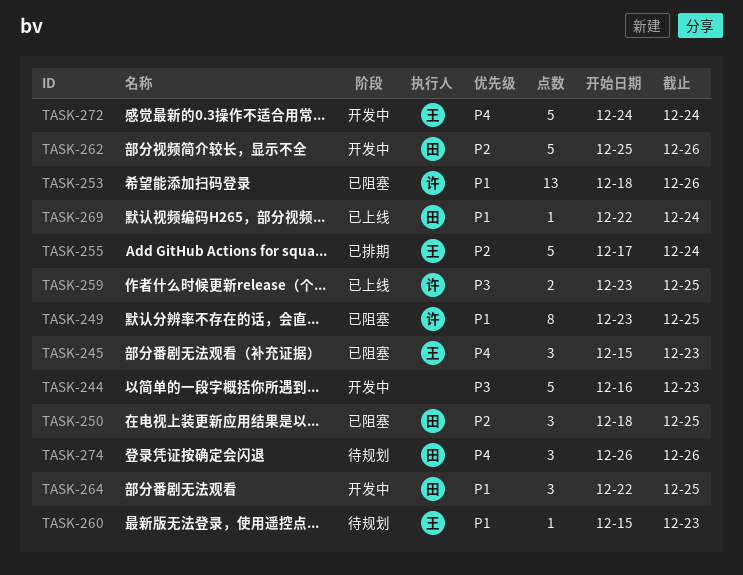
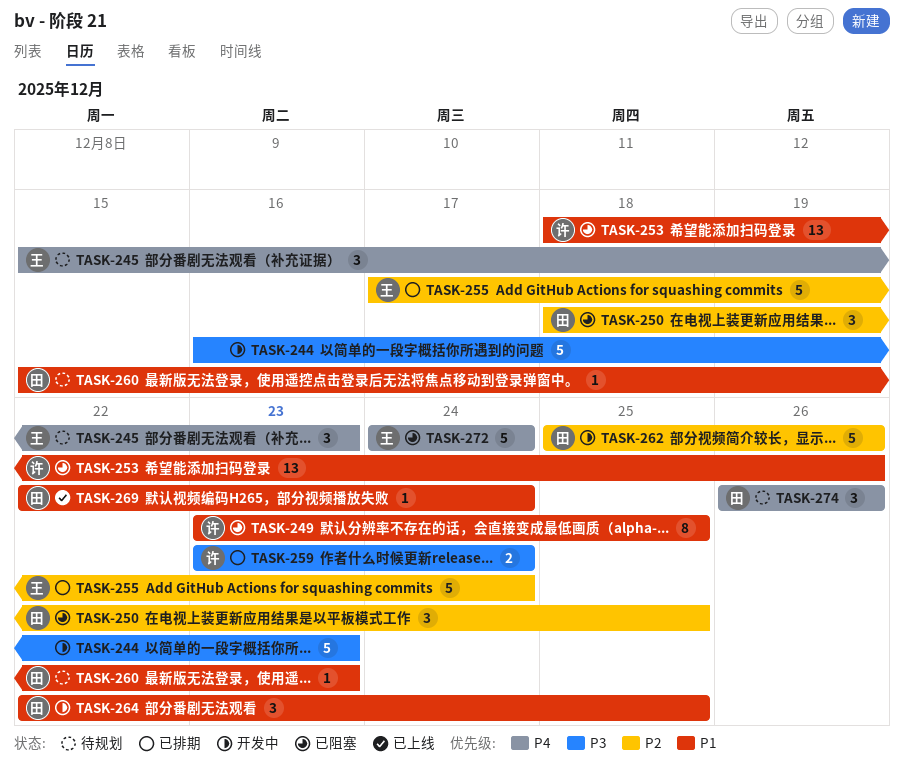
TASK-245, status: 已阻塞 -> 待规划
TASK-259, status: 已上线 -> 已排期
TASK-259, due: Dec 25 -> Dec 24
TASK-260, owner: 王 -> 田
TASK-272, status: 开发中 -> 已阻塞

